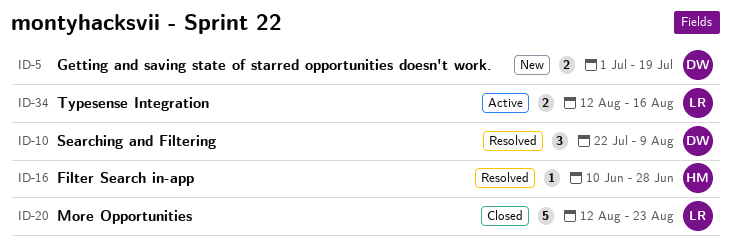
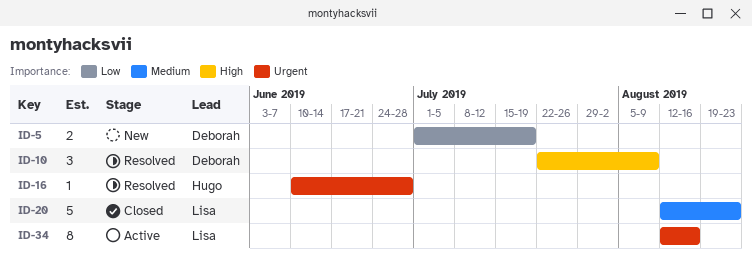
ID-34, estimate: 2 -> 8

